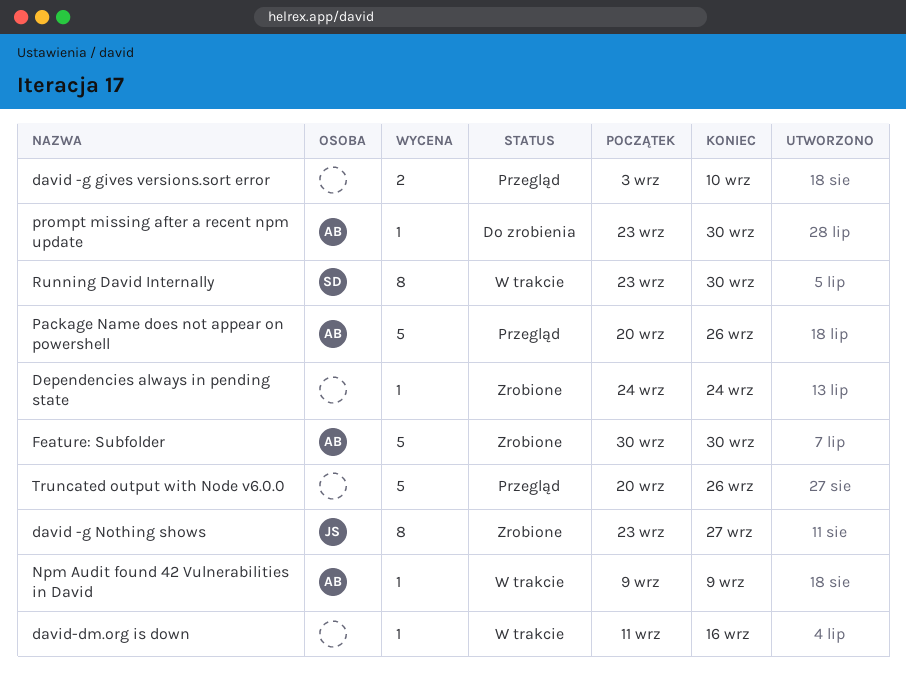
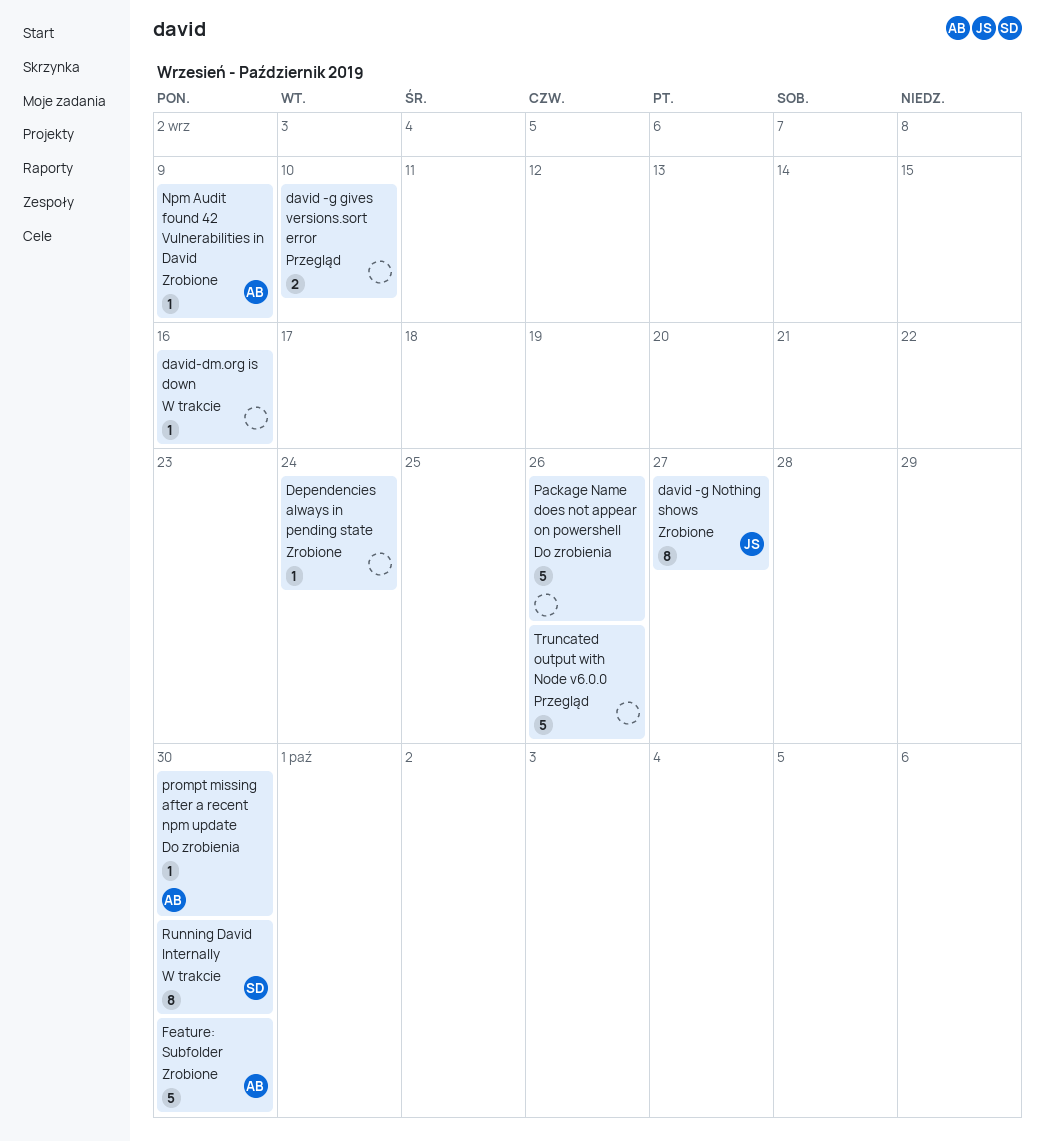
Npm Audit found 42 Vulnerabilities in David, status: W trakcie -> Zrobione
Package Name does not appear on powershell, status: Przegląd -> Do zrobienia
Package Name does not appear on powershell, owner: AB -> none

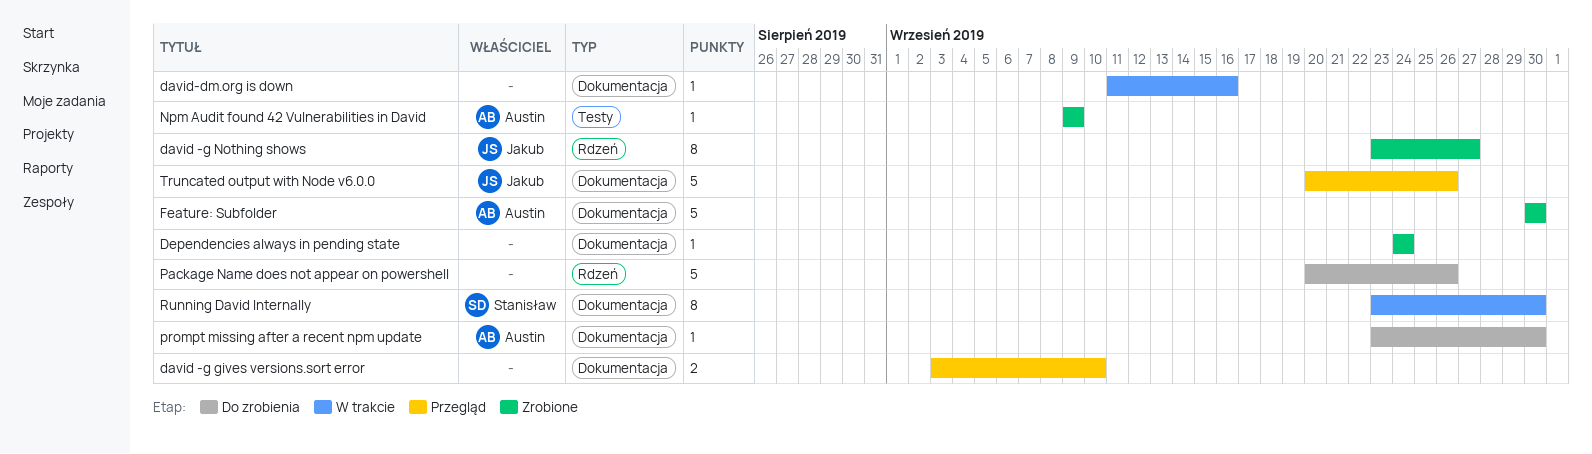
Truncated output with Node v6.0.0, owner: none -> Jakub

